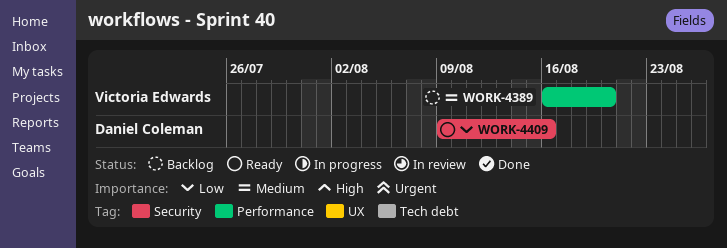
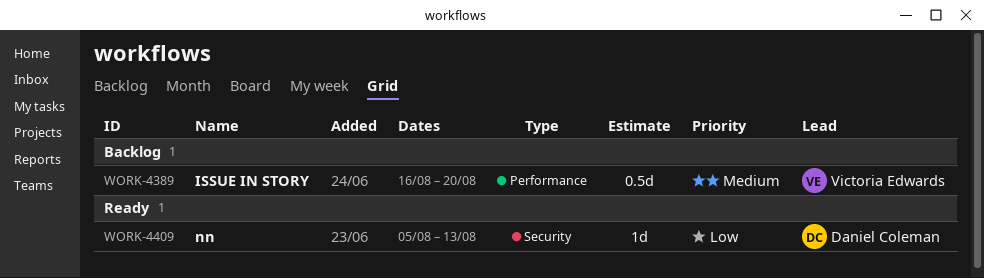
WORK-4409, start: Aug 9 -> Aug 5
WORK-4409, due: Aug 16 -> Aug 13

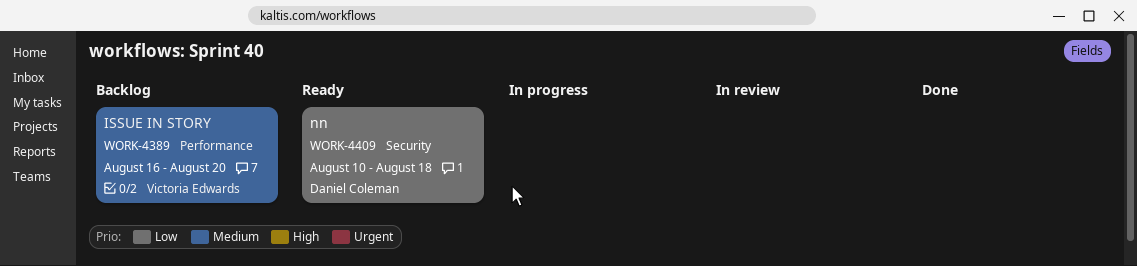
WORK-4409, start: Aug 5 -> Aug 10
WORK-4409, due: Aug 13 -> Aug 18

